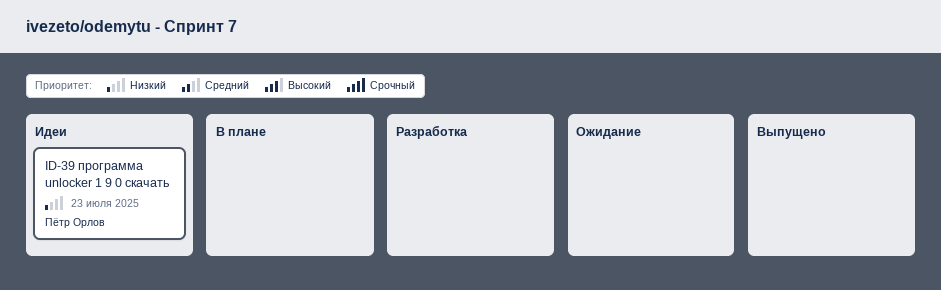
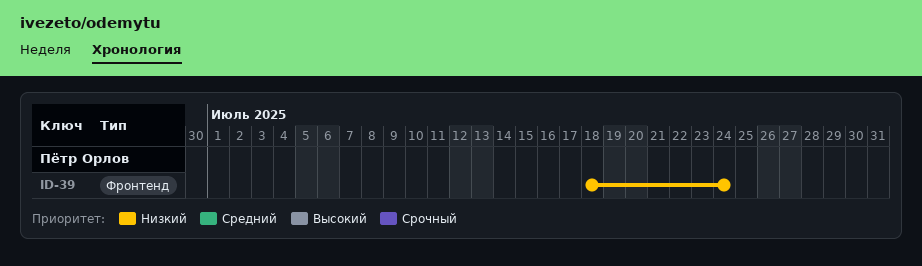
ID-39, due: Jul 23 -> Jul 24

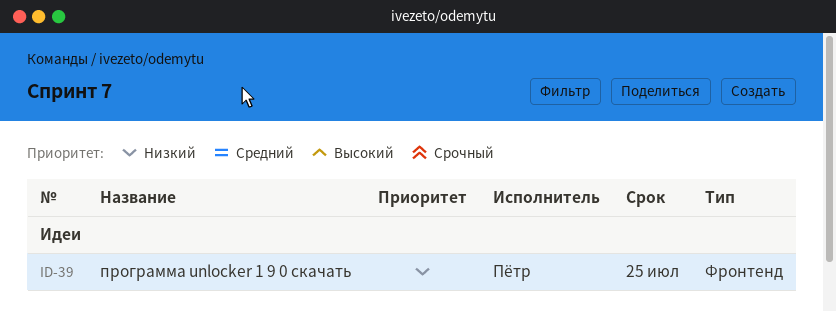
ID-39, due: Jul 24 -> Jul 25

